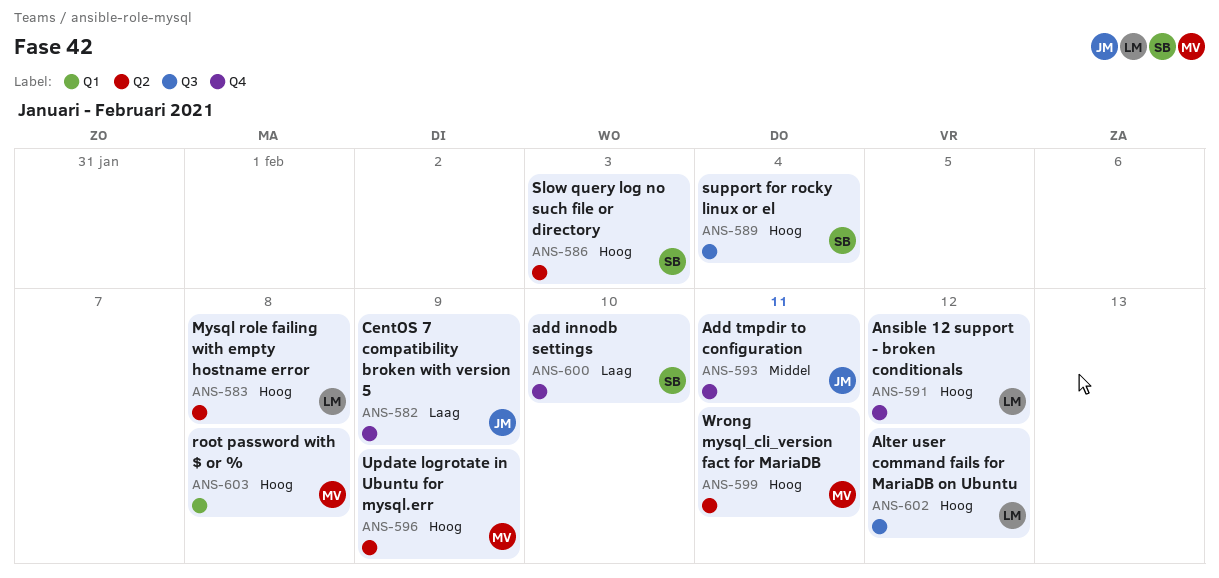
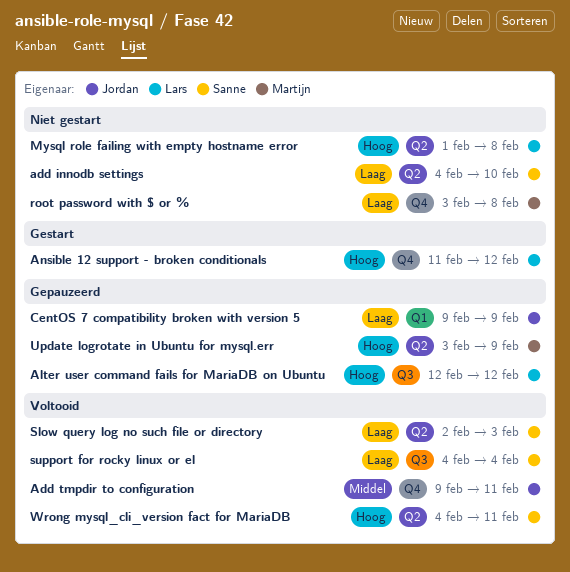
add innodb settings, label: Q4 -> Q2
CentOS 7 compatibility broken with version 5, label: Q4 -> Q1
root password with $ or %, priority: Hoog -> Laag
root password with $ or %, label: Q1 -> Q4
Slow query log no such file or directory, priority: Hoog -> Laag
support for rocky linux or el, priority: Hoog -> Laag
Wrong mysql_cli_version fact for MariaDB, owner: Martijn -> Sanne

